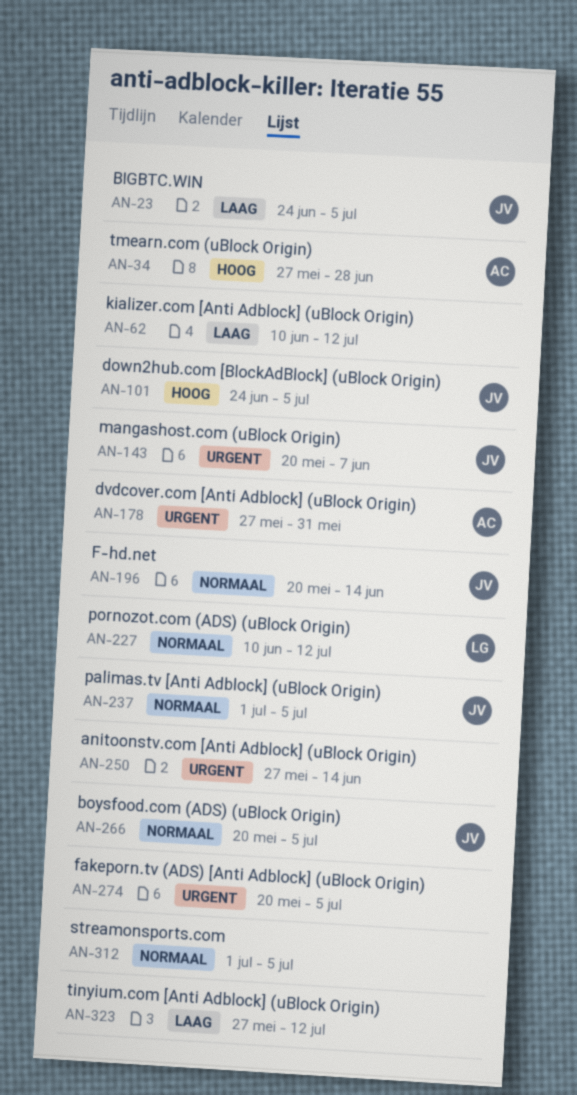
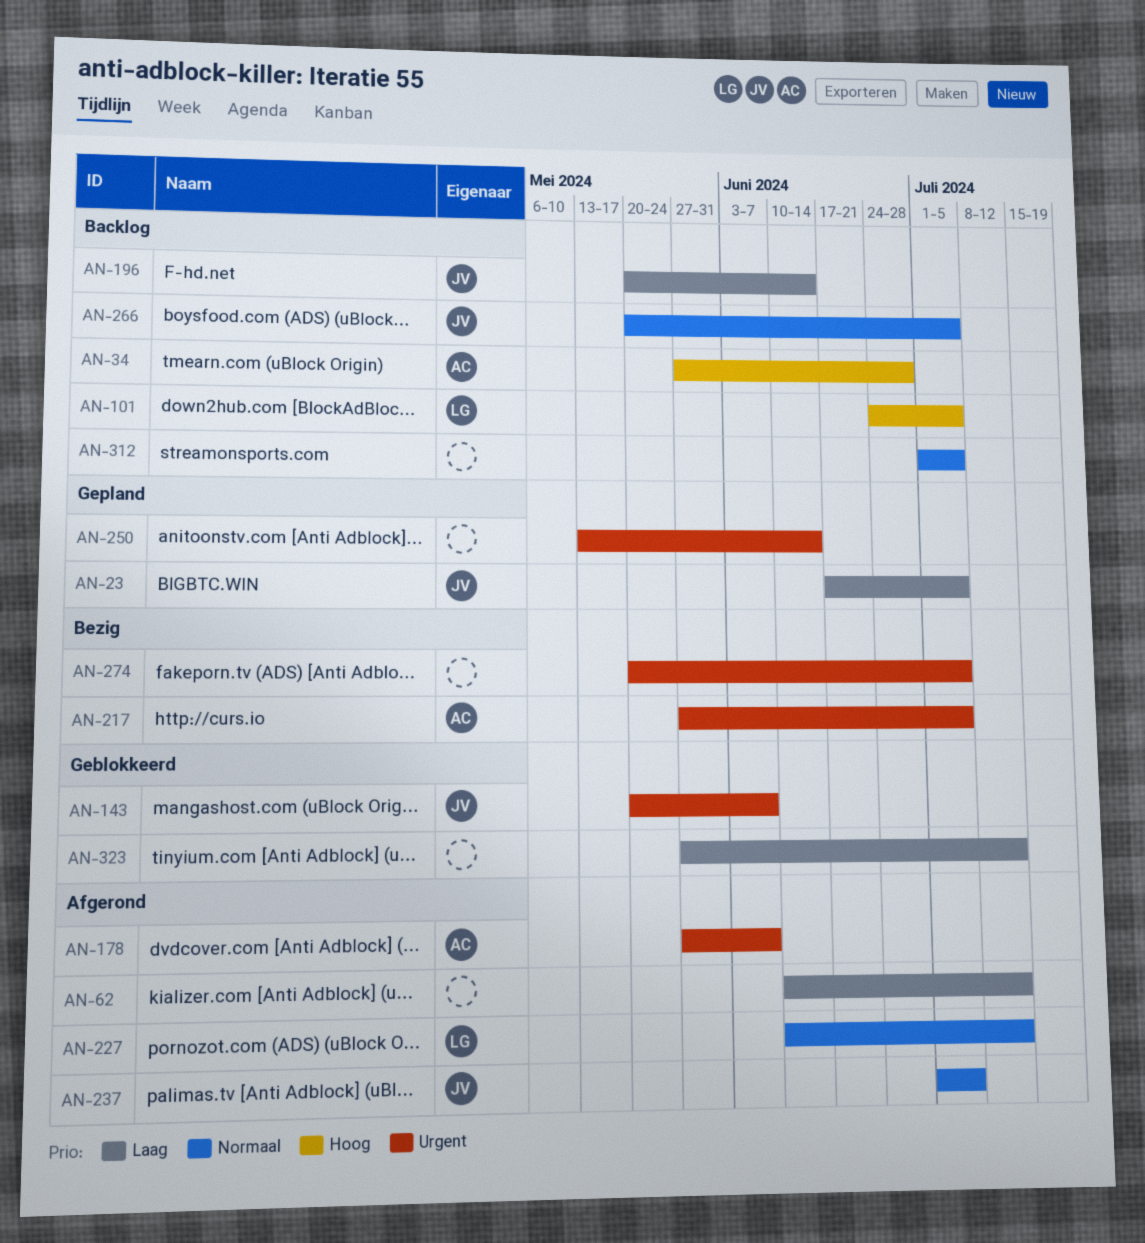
AN-23, start: Jun 24 -> Jun 17
AN-101, owner: JV -> LG
AN-178, due: May 31 -> Jun 7
AN-196, priority: Normaal -> Laag
AN-217: none -> present
AN-250, start: May 27 -> May 13

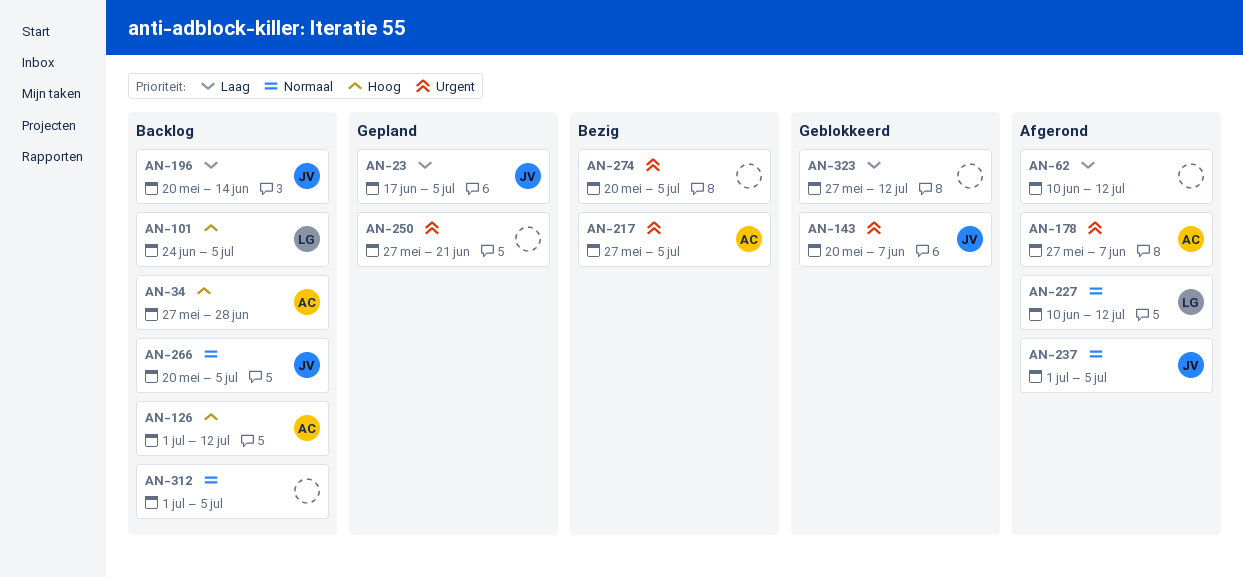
AN-126: none -> present
AN-250, start: May 13 -> May 27
AN-250, due: Jun 14 -> Jun 21

